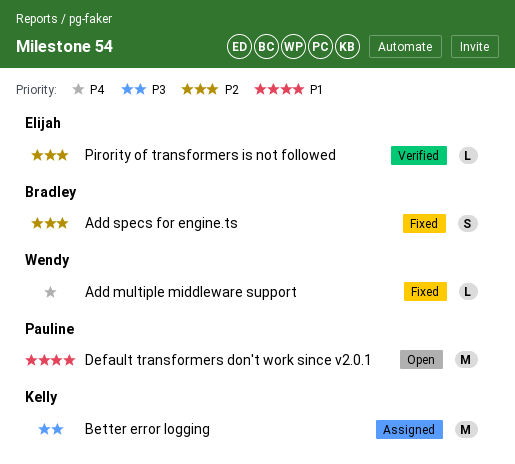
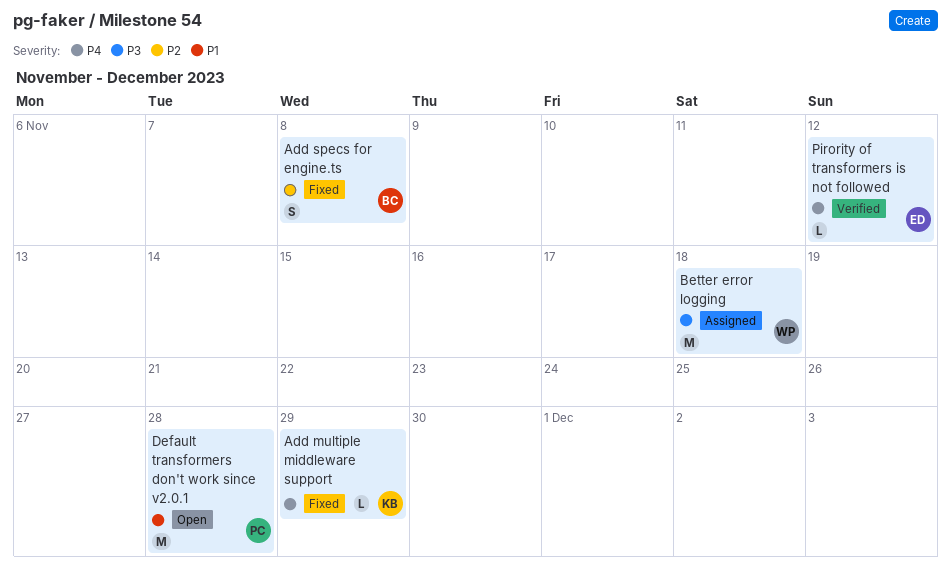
Add multiple middleware support, owner: Wendy -> Kelly
Better error logging, owner: Kelly -> Wendy
Pirority of transformers is not followed, priority: P2 -> P4

